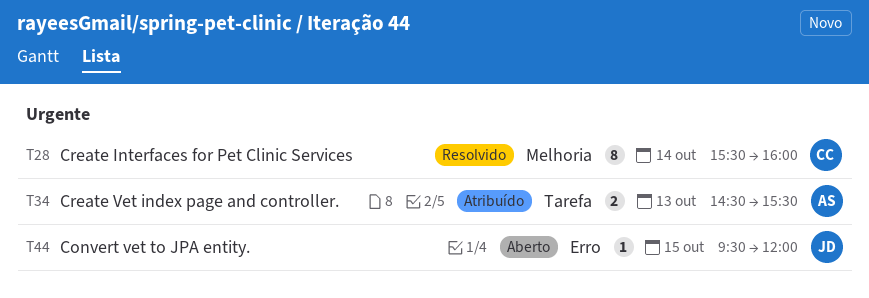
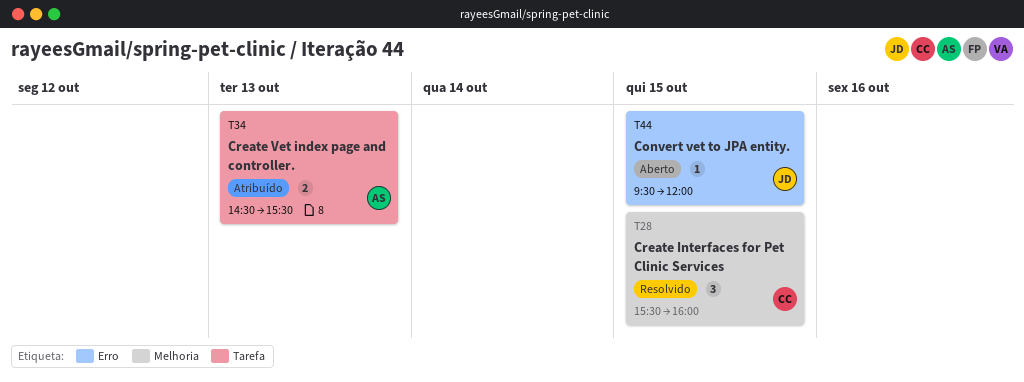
T28, estimate: 8 -> 3
T28, day: Oct 14 -> Oct 15

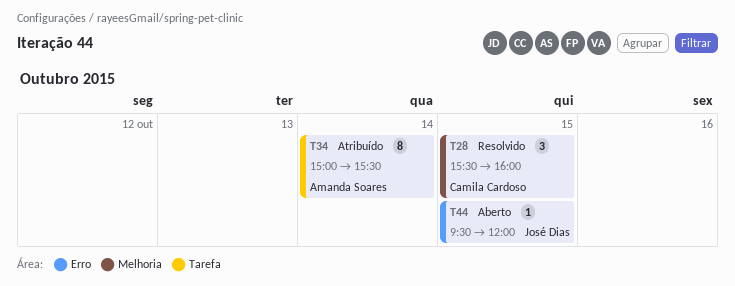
T34, estimate: 2 -> 8
T34, day: Oct 13 -> Oct 14
T34, begins: 14:30 -> 15:00

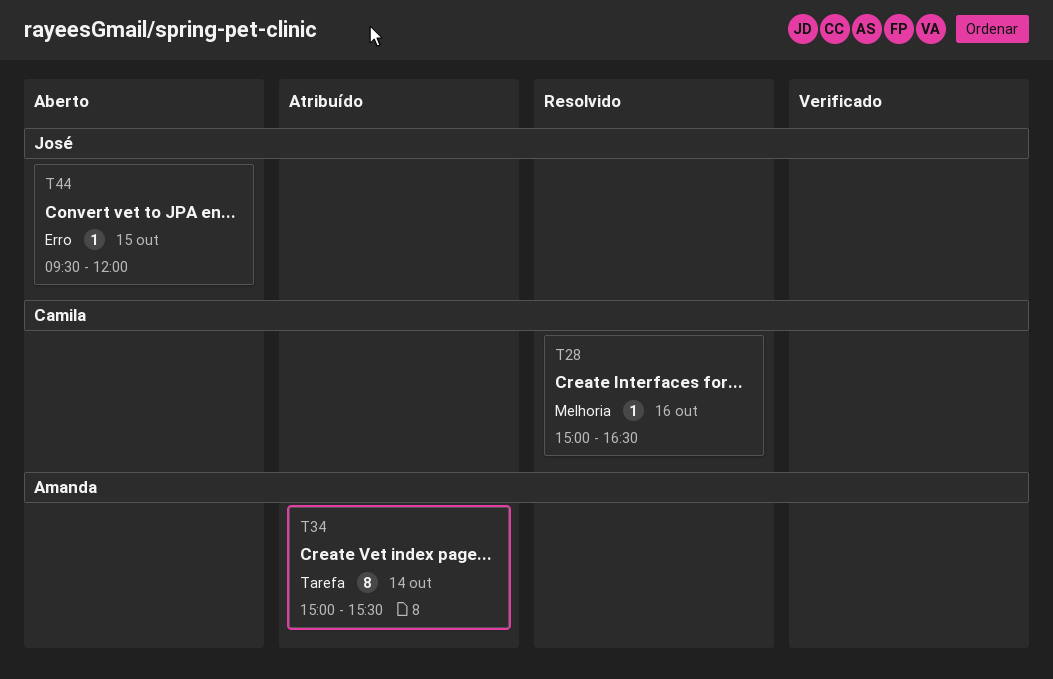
T28, estimate: 3 -> 1
T28, day: Oct 15 -> Oct 16
T28, begins: 15:30 -> 15:00
T28, ends: 16:00 -> 16:30

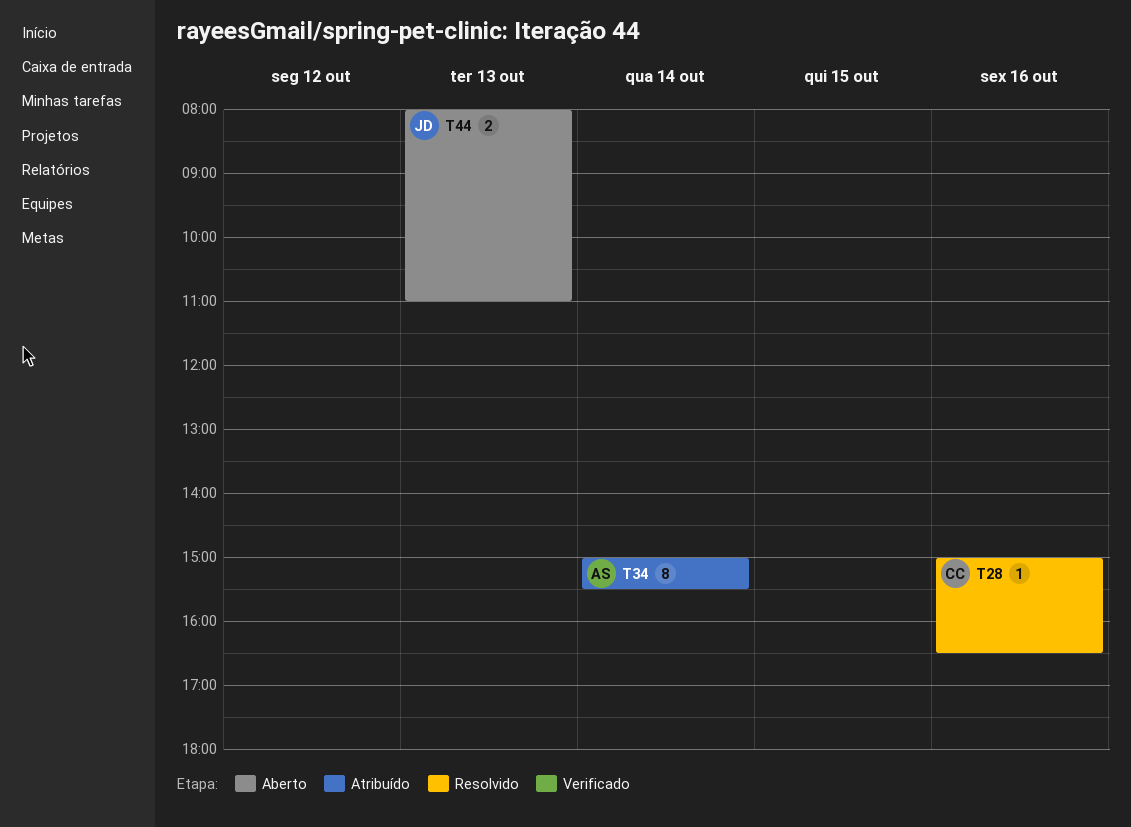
T44, estimate: 1 -> 2
T44, day: Oct 15 -> Oct 13
T44, begins: 09:30 -> 08:00
T44, ends: 12:00 -> 11:00

